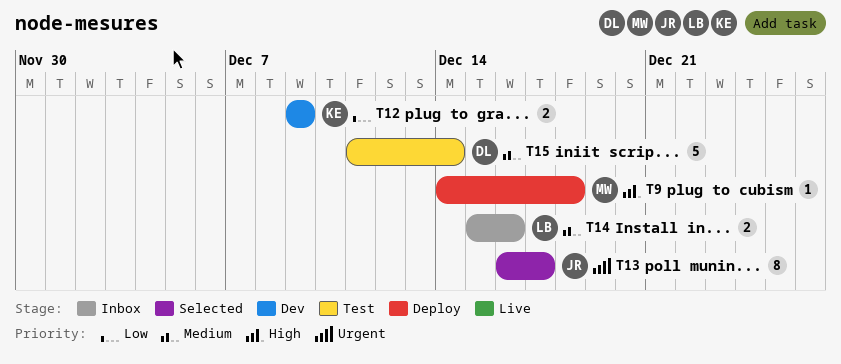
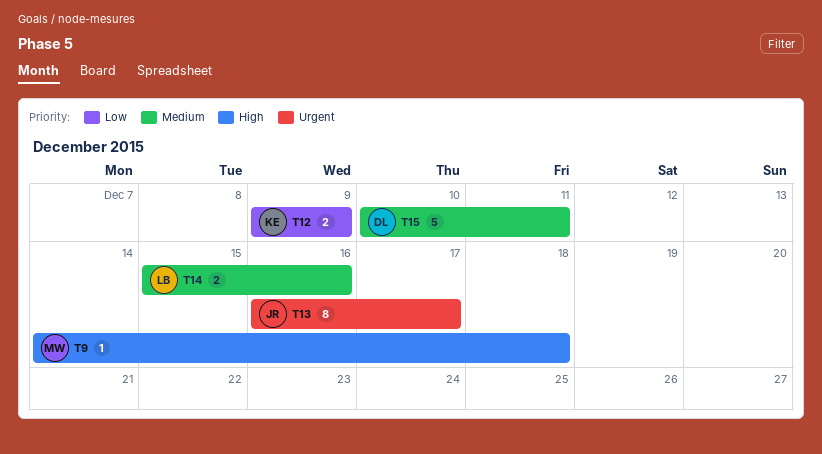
T15, start: Dec 11 -> Dec 10
T15, due: Dec 14 -> Dec 11

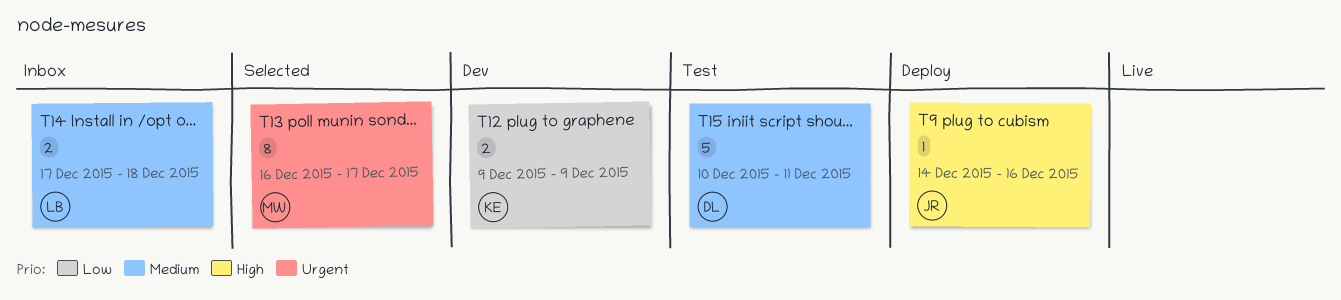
T9, owner: MW -> JR
T9, due: Dec 18 -> Dec 16
T13, owner: JR -> MW
T14, start: Dec 15 -> Dec 17
T14, due: Dec 16 -> Dec 18

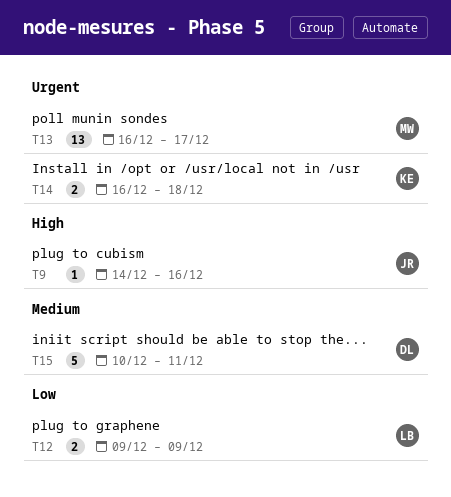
T12, owner: KE -> LB
T13, estimate: 8 -> 13
T14, owner: LB -> KE
T14, priority: Medium -> Urgent
T14, start: Dec 17 -> Dec 16

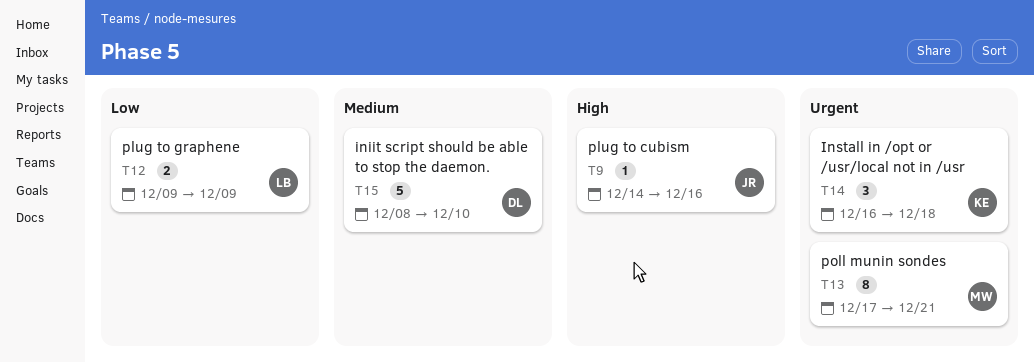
T13, estimate: 13 -> 8
T13, start: Dec 16 -> Dec 17
T13, due: Dec 17 -> Dec 21
T14, estimate: 2 -> 3
T15, start: Dec 10 -> Dec 8
T15, due: Dec 11 -> Dec 10

